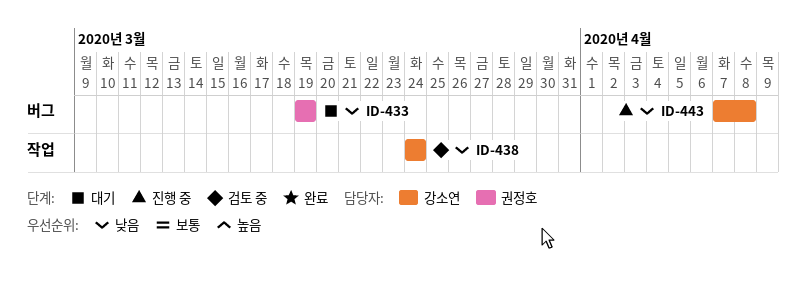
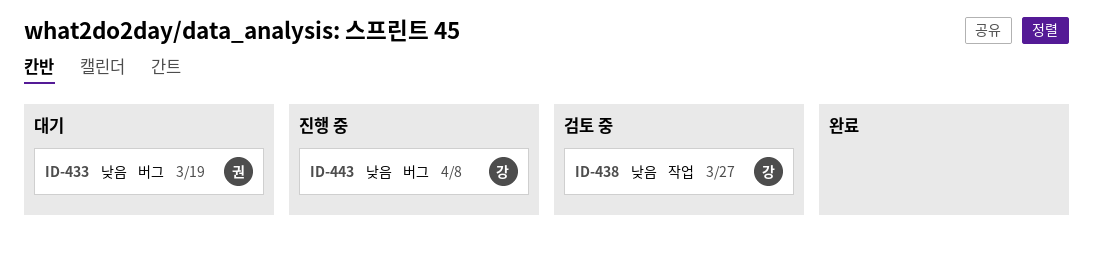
ID-438, due: Mar 24 -> Mar 27

